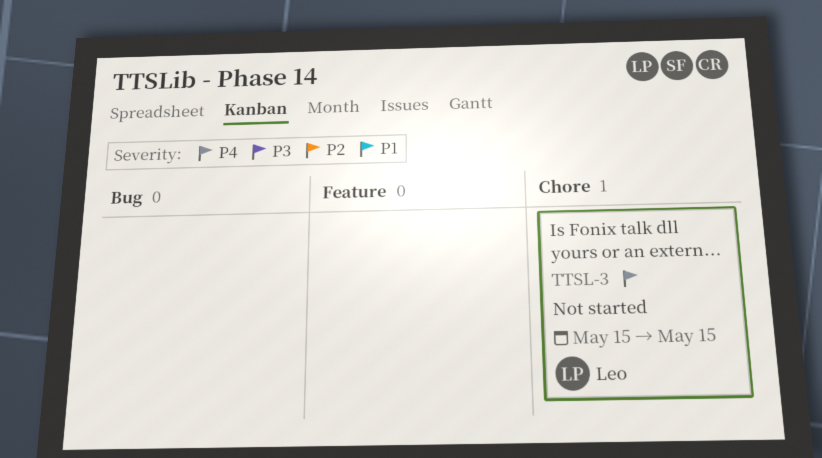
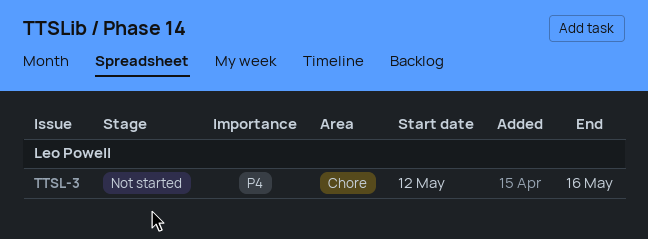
TTSL-3, start: May 15 -> May 12
TTSL-3, due: May 15 -> May 16

